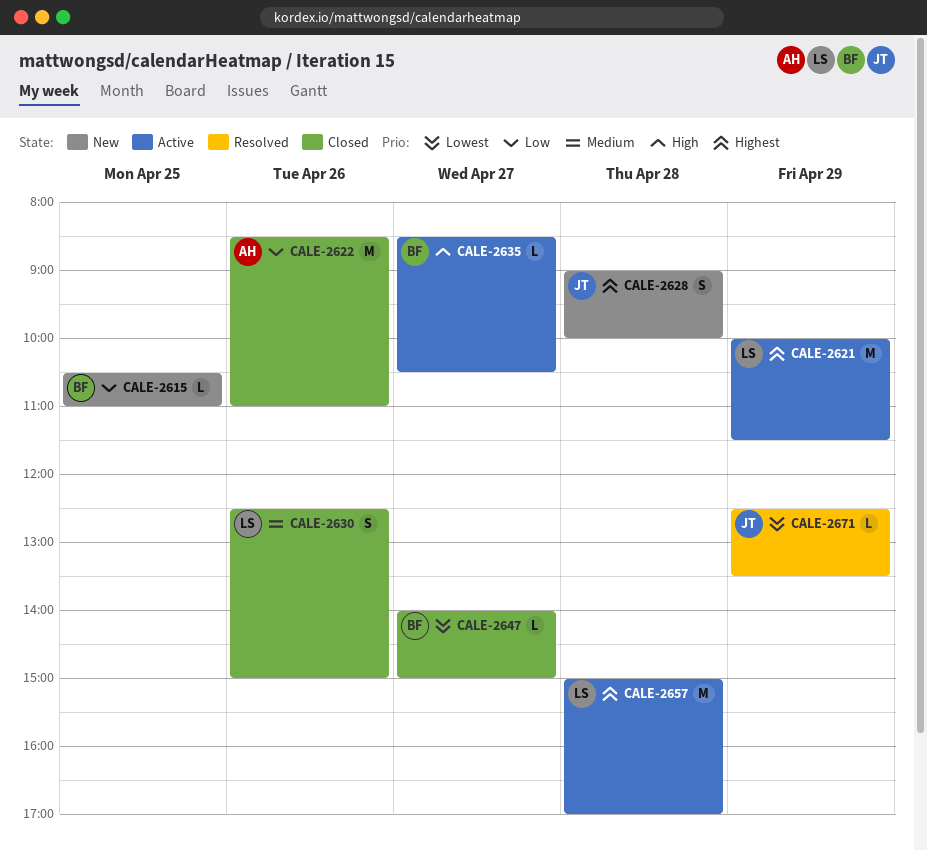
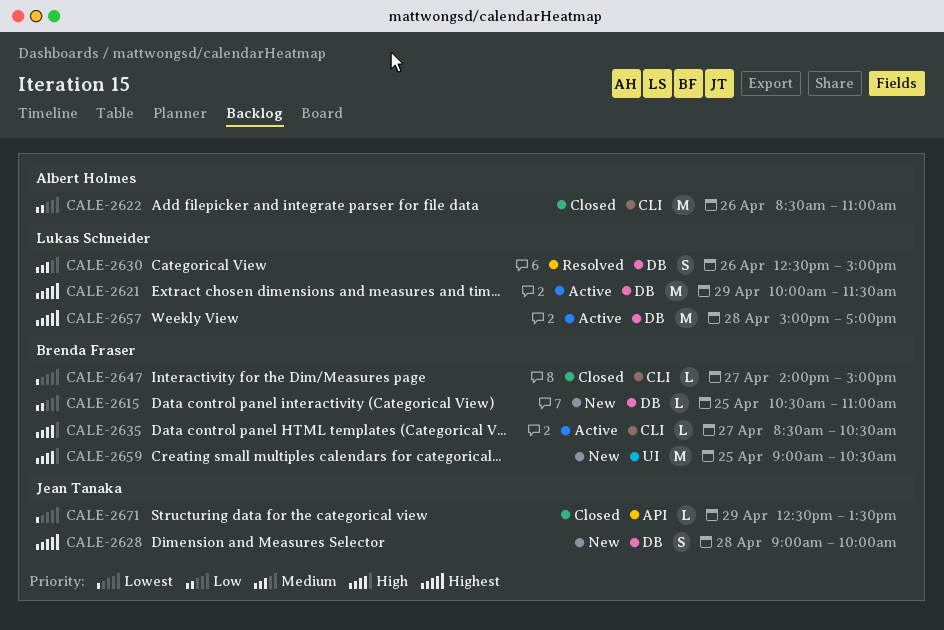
CALE-2630, status: Closed -> Resolved
CALE-2659: none -> present
CALE-2671, status: Resolved -> Closed

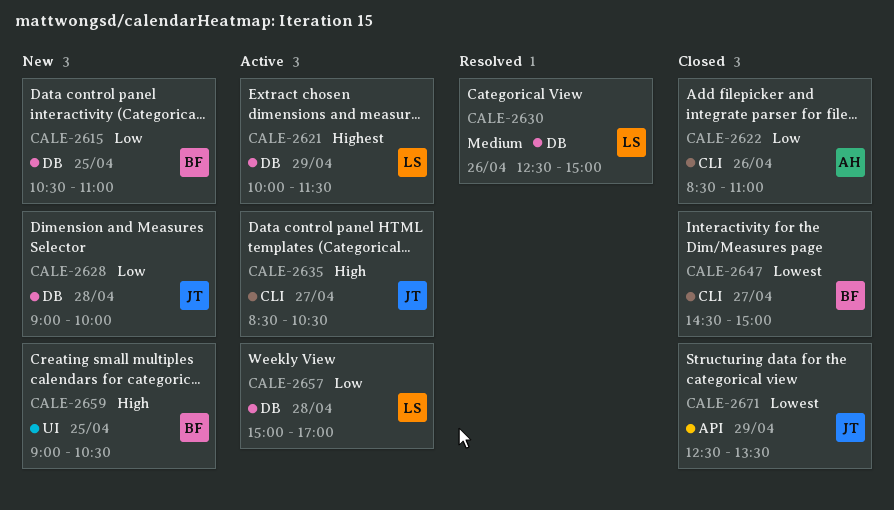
CALE-2628, priority: Highest -> Low
CALE-2635, owner: Brenda Fraser -> Jean Tanaka
CALE-2647, begins: 14:00 -> 14:30
CALE-2657, priority: Highest -> Low

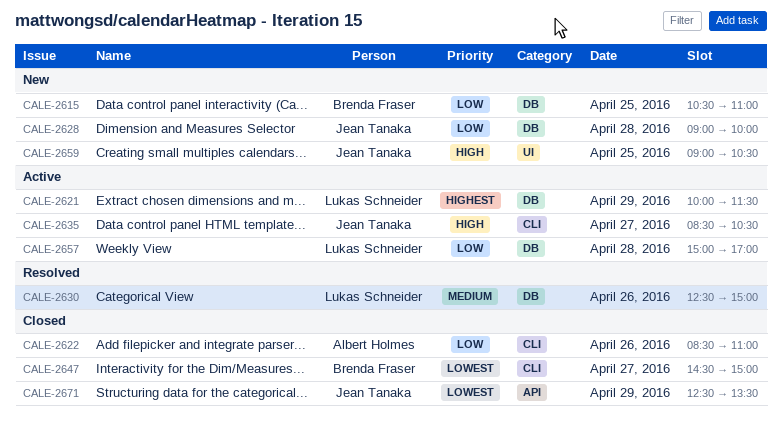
CALE-2659, owner: Brenda Fraser -> Jean Tanaka

